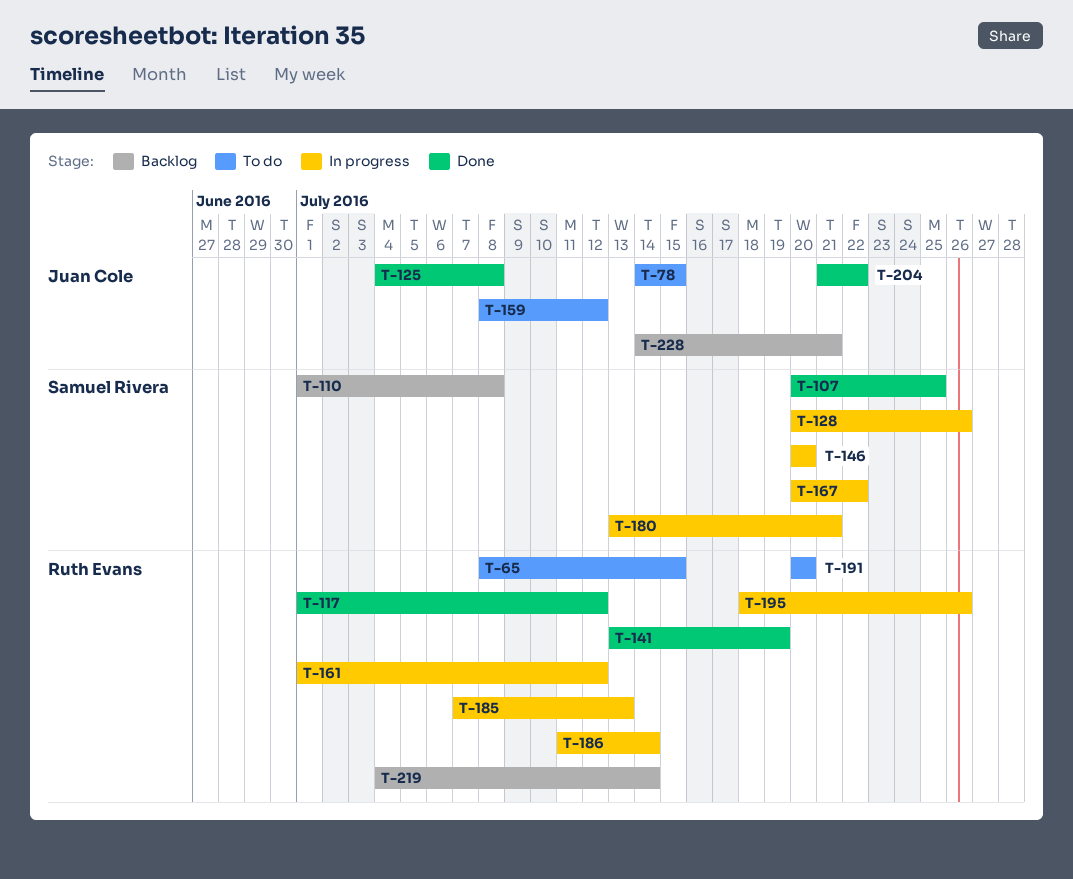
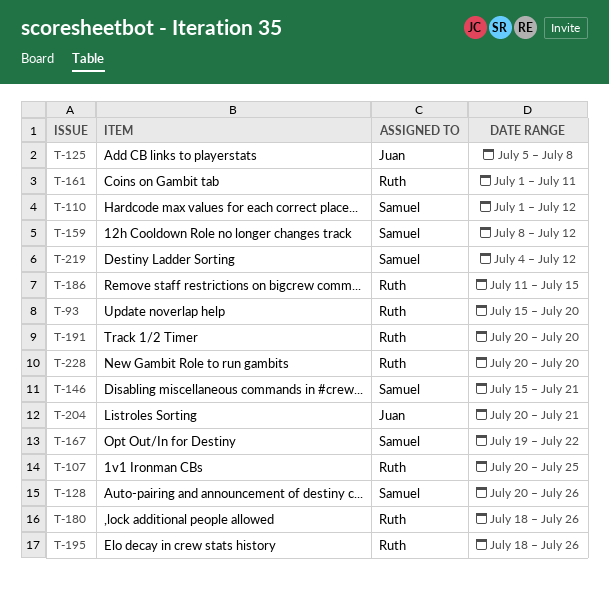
T-65: present -> none
T-78: present -> none
T-93: none -> present
T-107, owner: Samuel Rivera -> Ruth Evans
T-110, due: Jul 8 -> Jul 12
T-117: present -> none
T-125, start: Jul 4 -> Jul 5
T-141: present -> none
T-146, start: Jul 20 -> Jul 15
T-146, due: Jul 20 -> Jul 21
T-159, owner: Juan Cole -> Samuel Rivera
T-161, due: Jul 12 -> Jul 11
T-167, start: Jul 20 -> Jul 19
T-180, owner: Samuel Rivera -> Ruth Evans
T-180, start: Jul 13 -> Jul 18
T-180, due: Jul 21 -> Jul 26
T-185: present -> none
T-186, due: Jul 14 -> Jul 15
T-204, start: Jul 21 -> Jul 20
T-204, due: Jul 22 -> Jul 21
T-219, owner: Ruth Evans -> Samuel Rivera
T-219, due: Jul 14 -> Jul 12
T-228, owner: Juan Cole -> Ruth Evans
T-228, start: Jul 14 -> Jul 20
T-228, due: Jul 21 -> Jul 20

